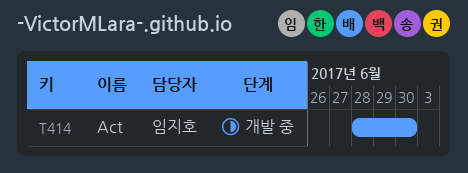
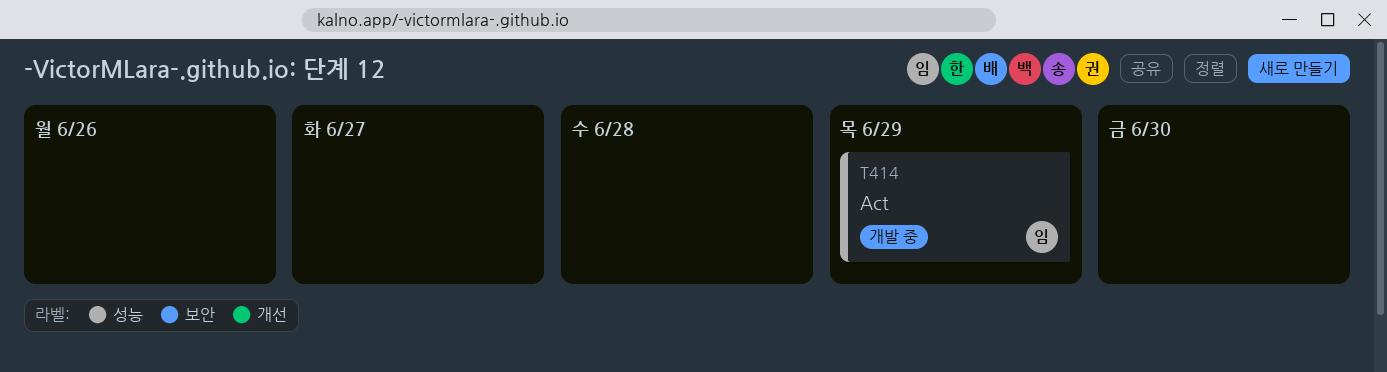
T414, due: Jun 30 -> Jun 29

